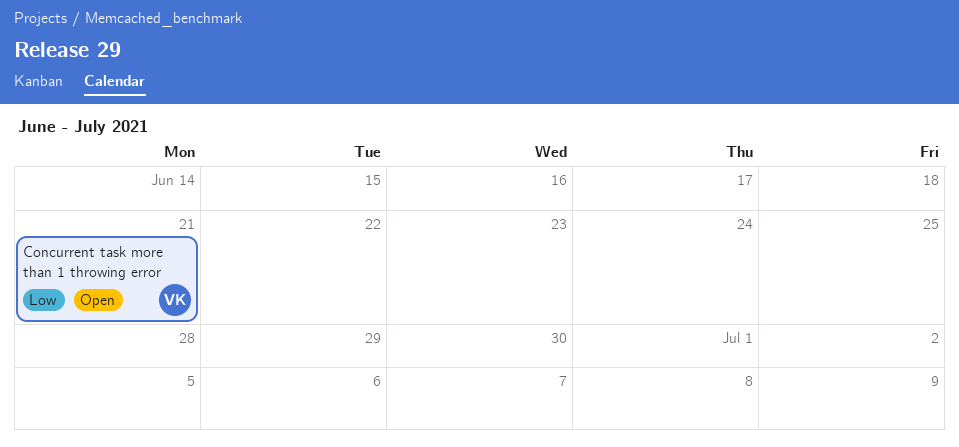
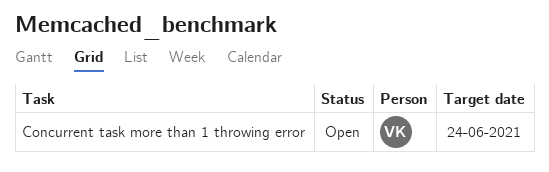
Concurrent task more than 1 throwing error, due: Jun 21 -> Jun 24

